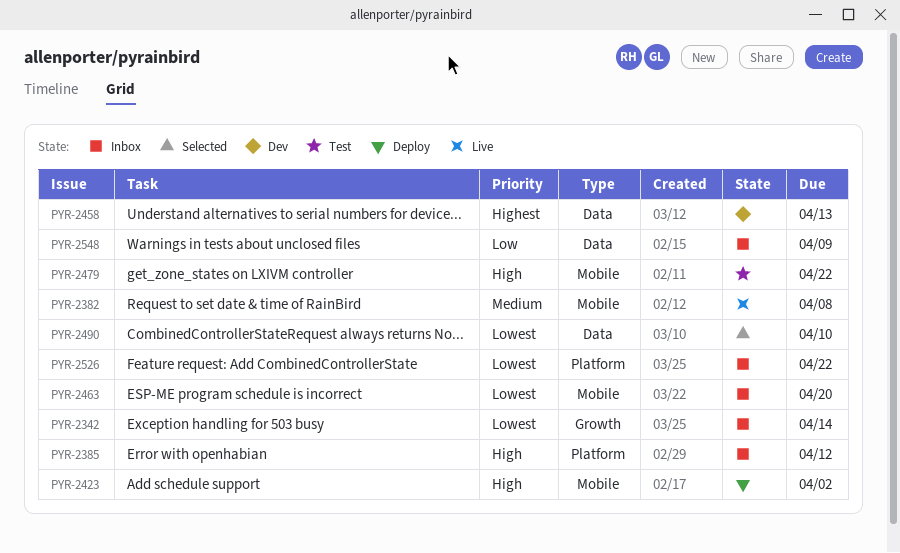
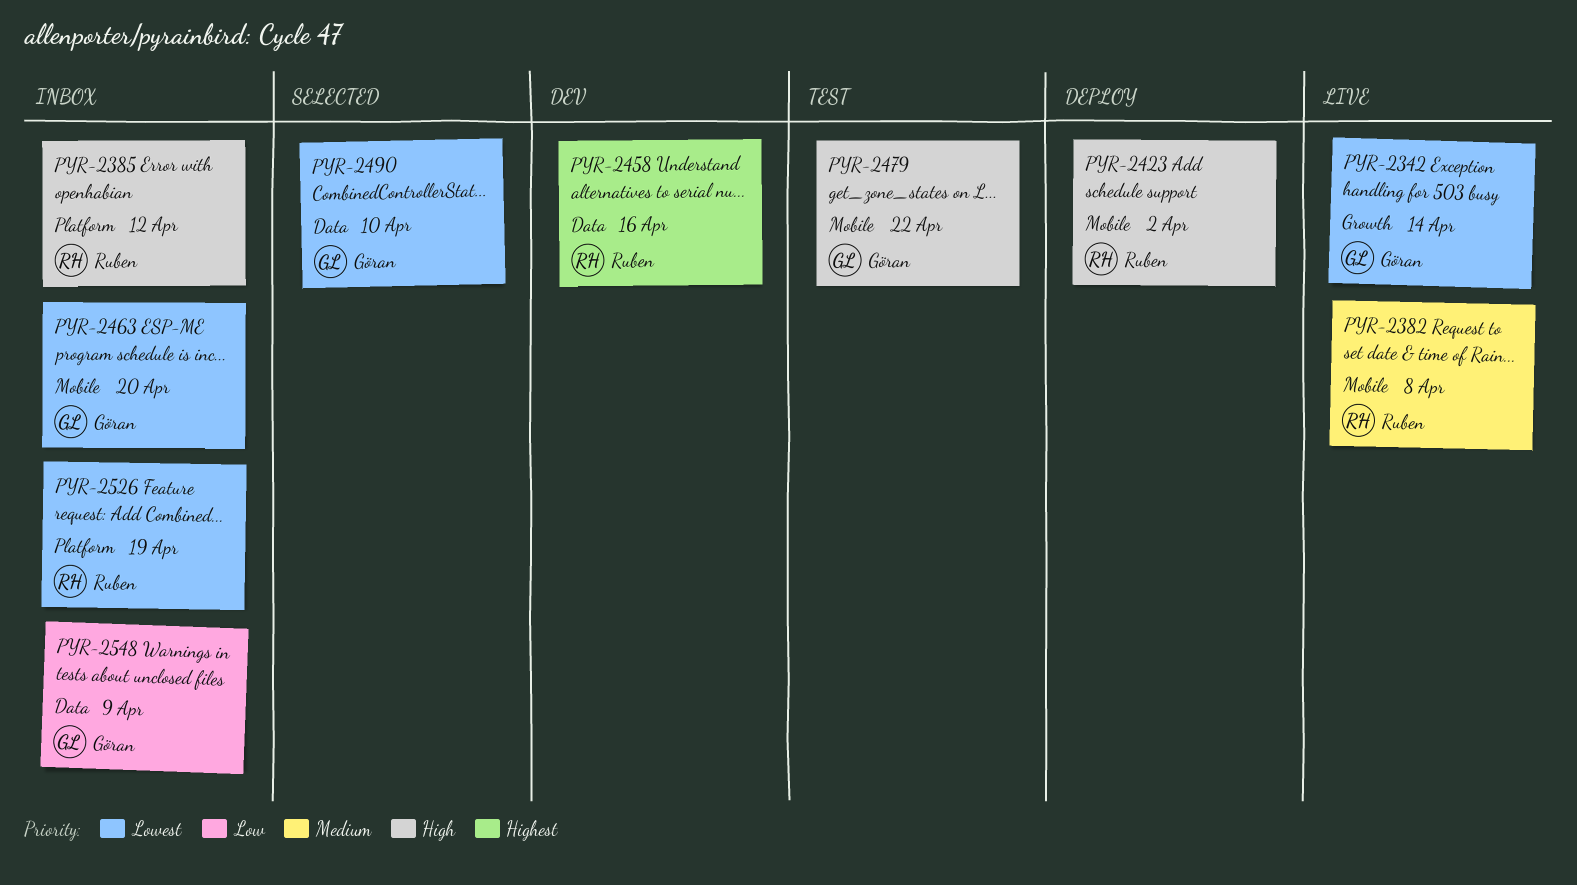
PYR-2342, status: Inbox -> Live
PYR-2458, due: Apr 13 -> Apr 16
PYR-2526, due: Apr 22 -> Apr 19

